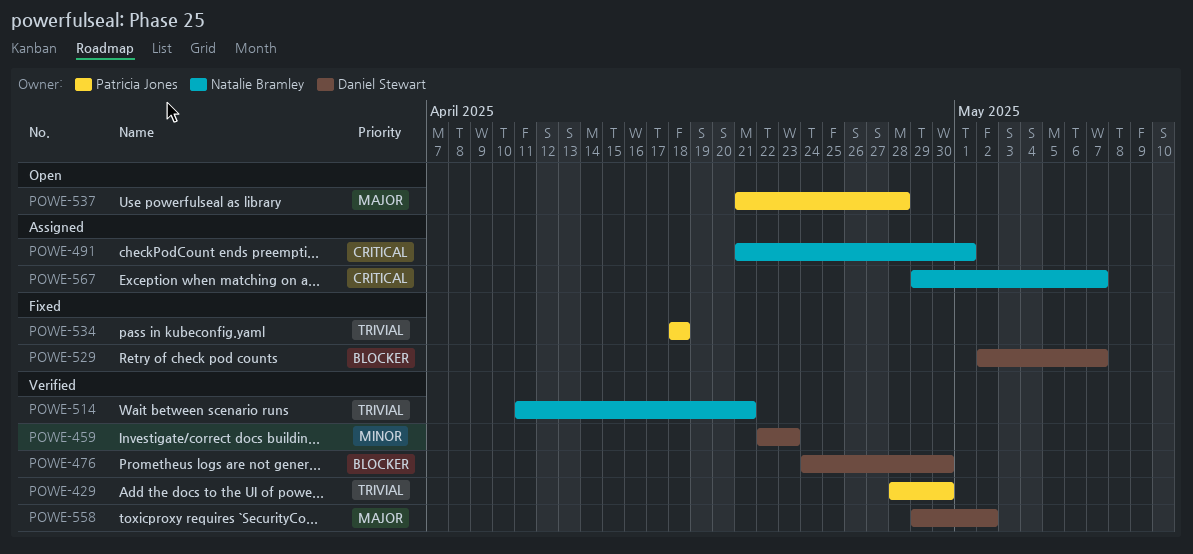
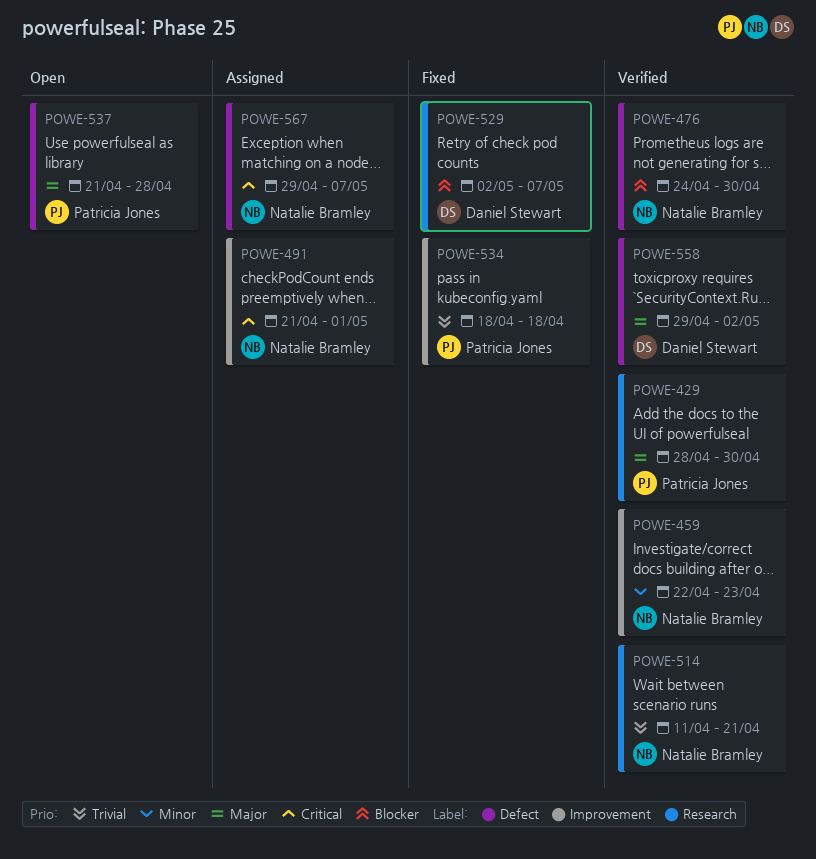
POWE-429, priority: Trivial -> Major
POWE-459, owner: Daniel Stewart -> Natalie Bramley
POWE-476, owner: Daniel Stewart -> Natalie Bramley

